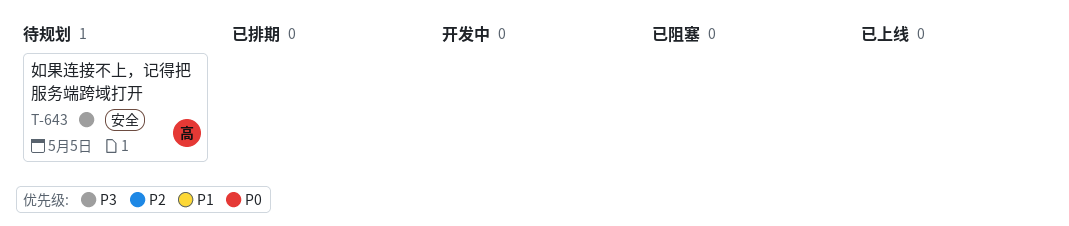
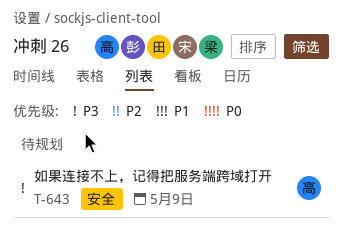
T-643, due: May 5 -> May 9

